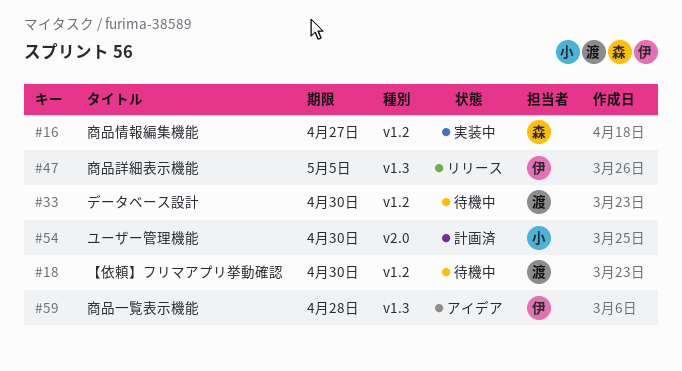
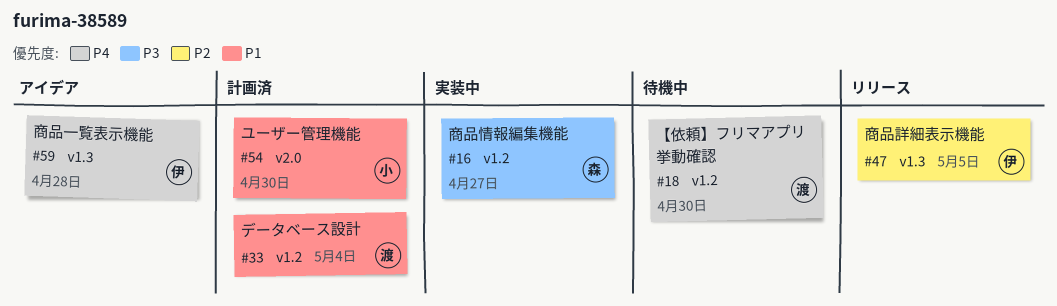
#33, status: 待機中 -> 計画済
#33, due: Apr 30 -> May 4

